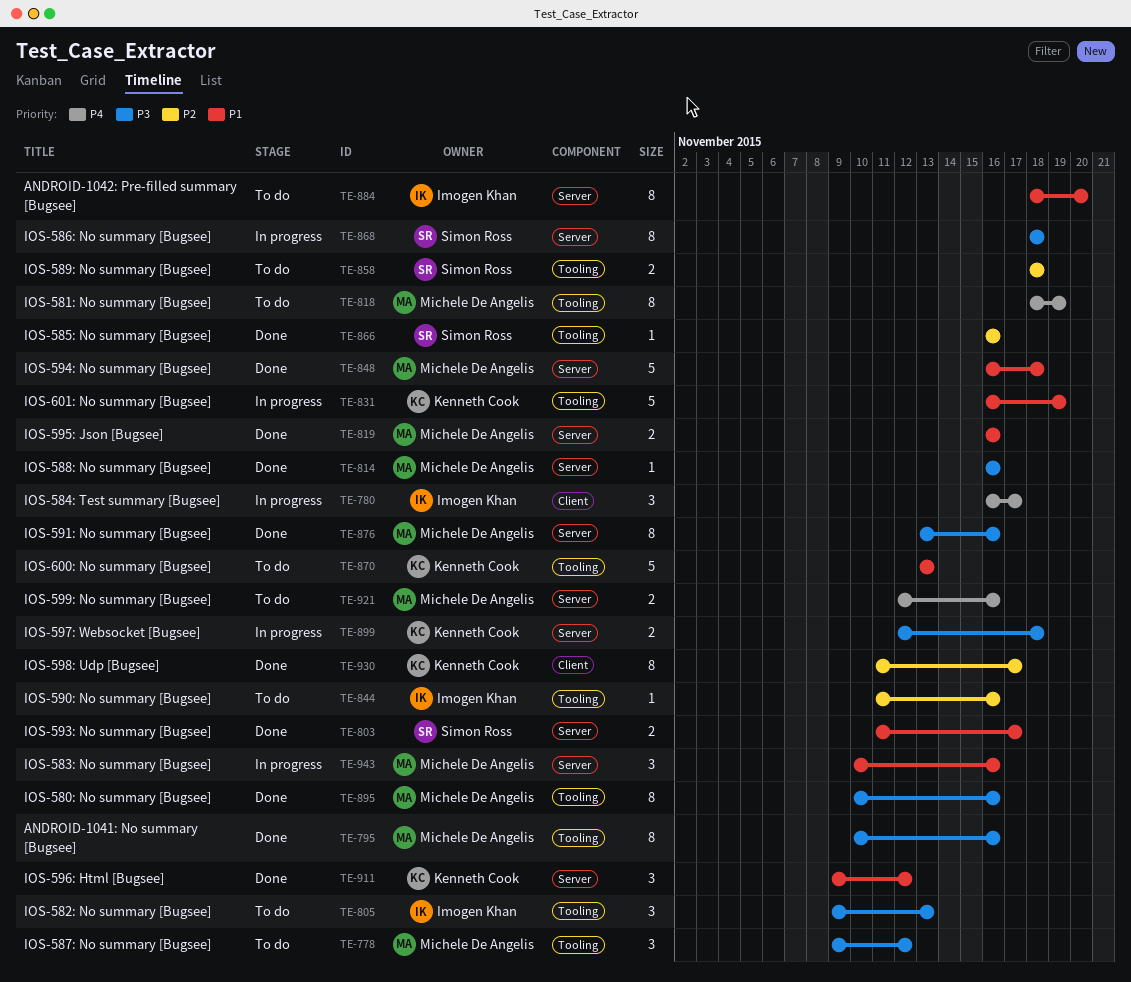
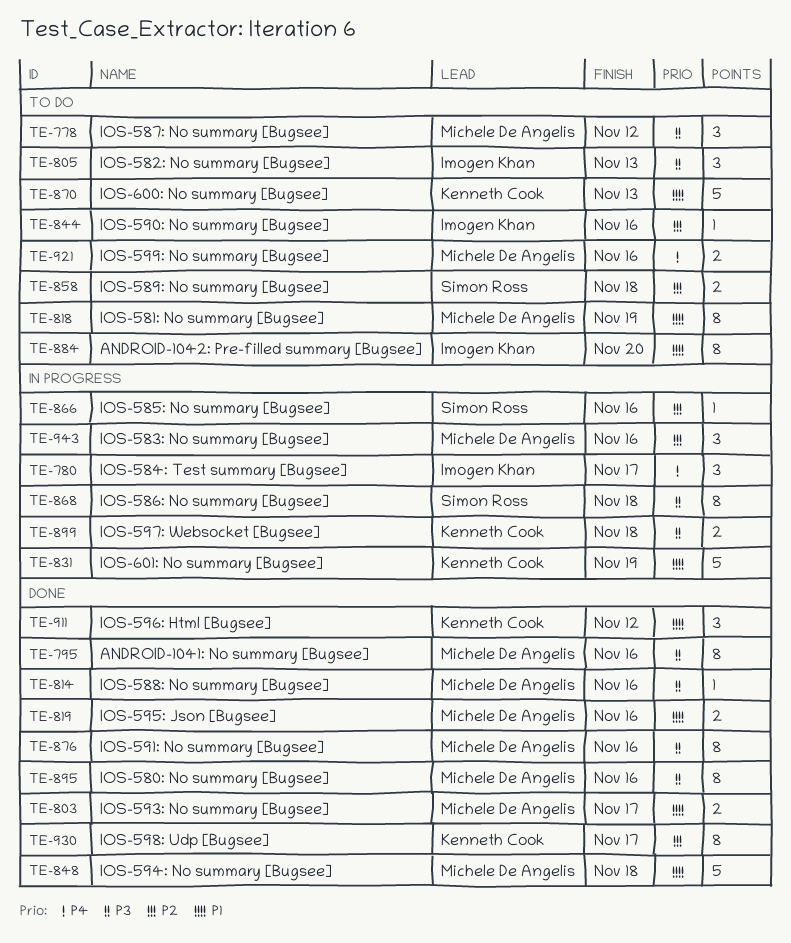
TE-803, owner: Simon Ross -> Michele De Angelis
TE-818, priority: P4 -> P1
TE-866, status: Done -> In progress
TE-943, priority: P1 -> P2

